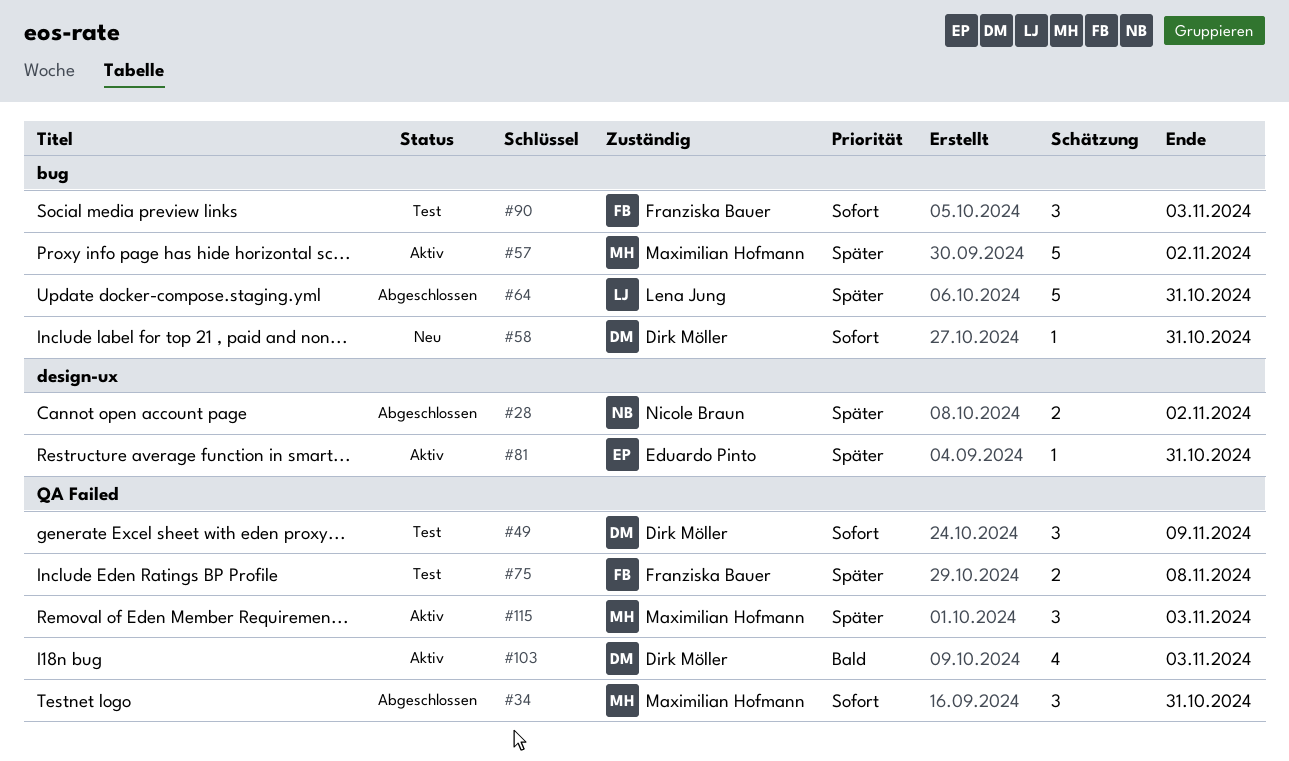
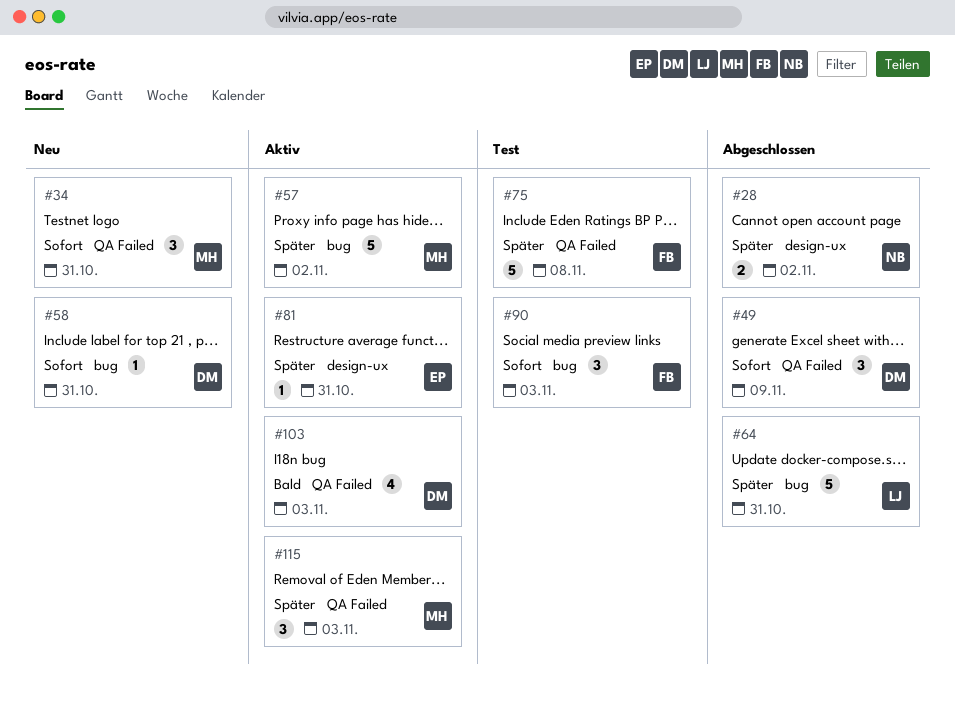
#34, status: Abgeschlossen -> Neu
#49, status: Test -> Abgeschlossen
#75, estimate: 2 -> 5

